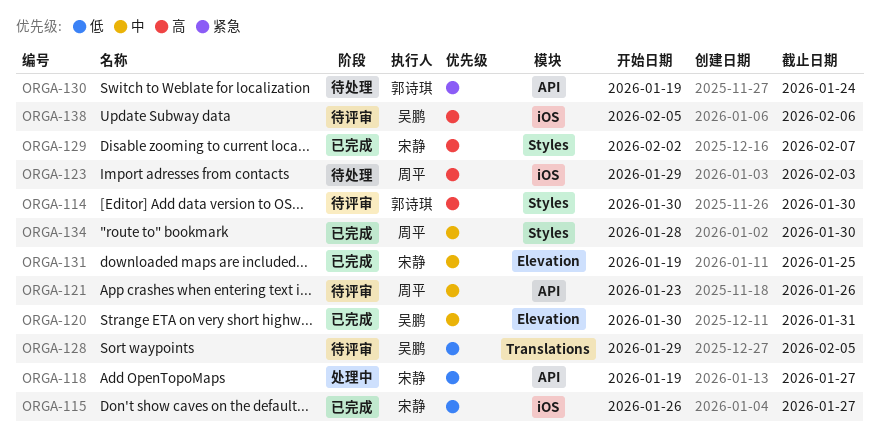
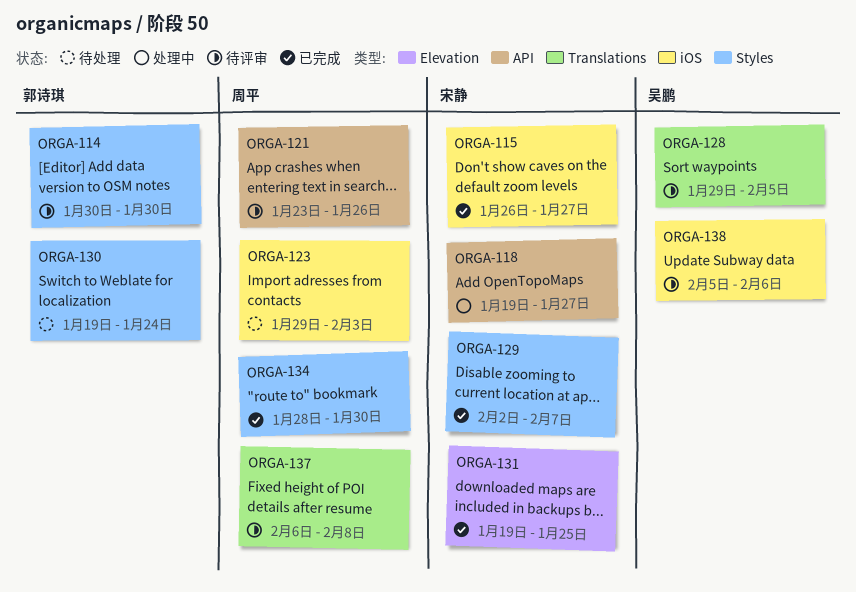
ORGA-120: present -> none
ORGA-130, label: API -> Styles
ORGA-137: none -> present

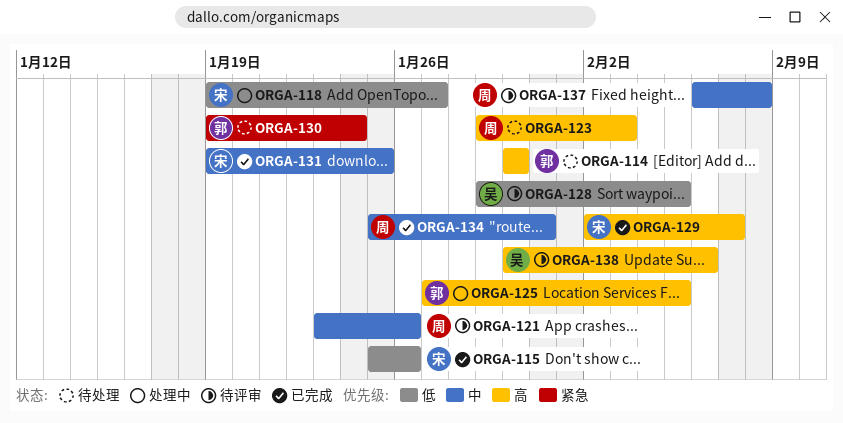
ORGA-114, status: 待评审 -> 待处理
ORGA-115, start: Jan 26 -> Jan 25
ORGA-115, due: Jan 27 -> Jan 26
ORGA-125: none -> present
ORGA-134, start: Jan 28 -> Jan 25
ORGA-134, due: Jan 30 -> Jan 31
ORGA-138, start: Feb 5 -> Jan 30

